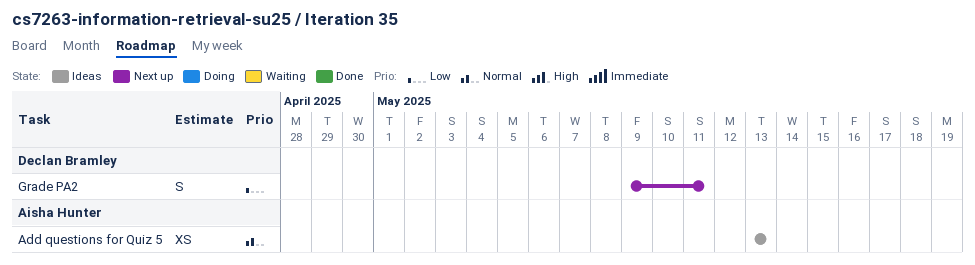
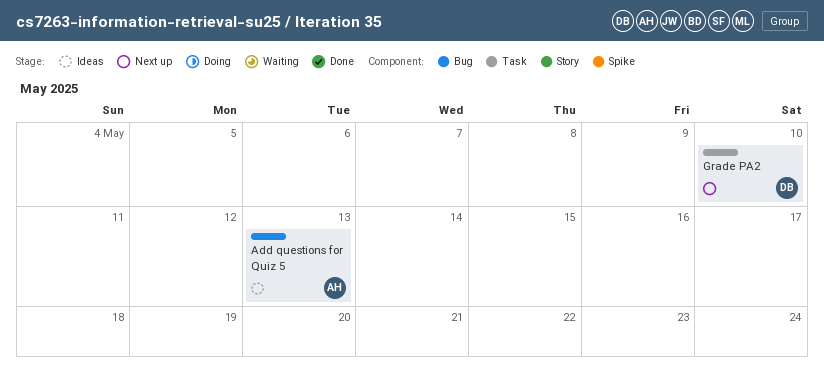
Grade PA2, due: May 11 -> May 10

